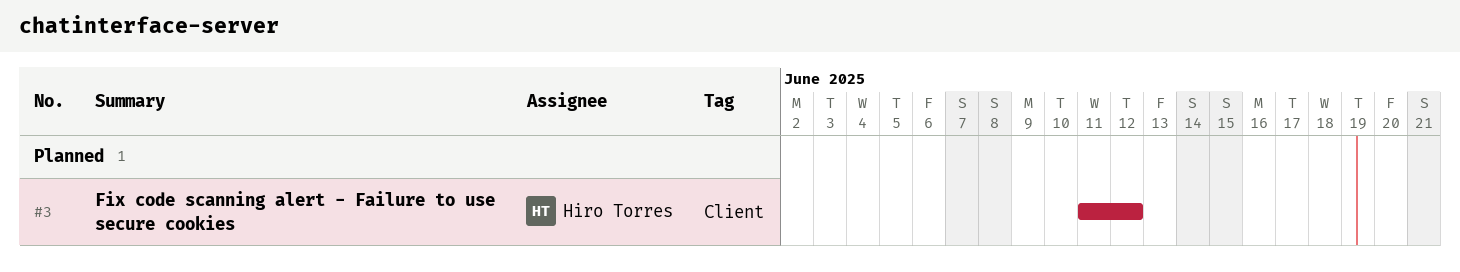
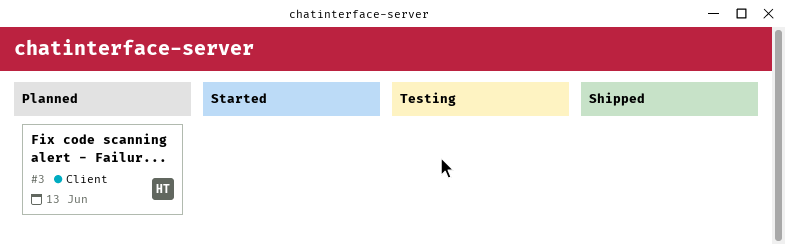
#3, due: Jun 12 -> Jun 13

